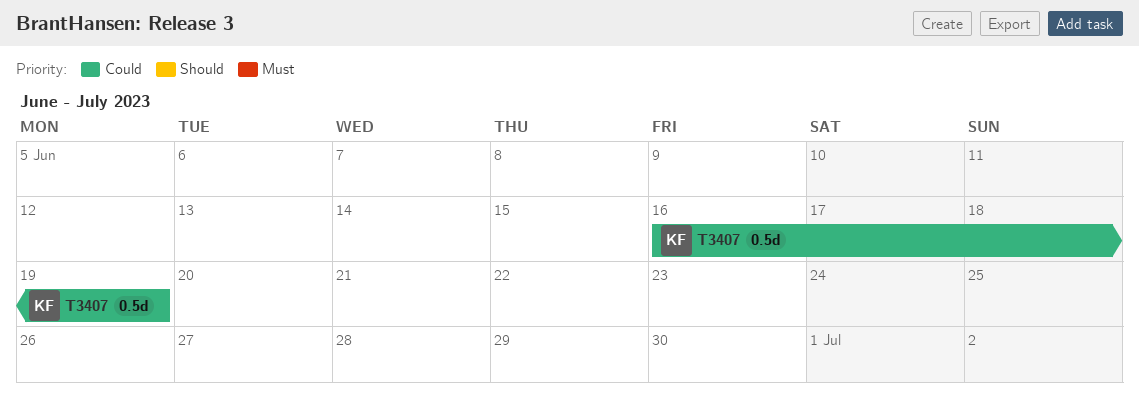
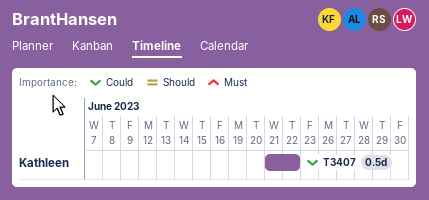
T3407, start: Jun 16 -> Jun 21
T3407, due: Jun 19 -> Jun 22

